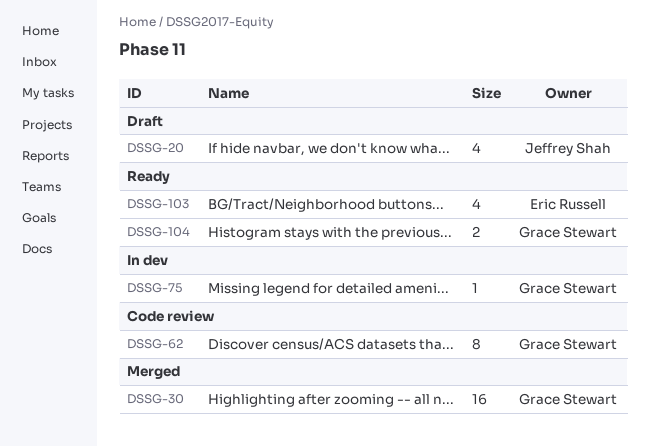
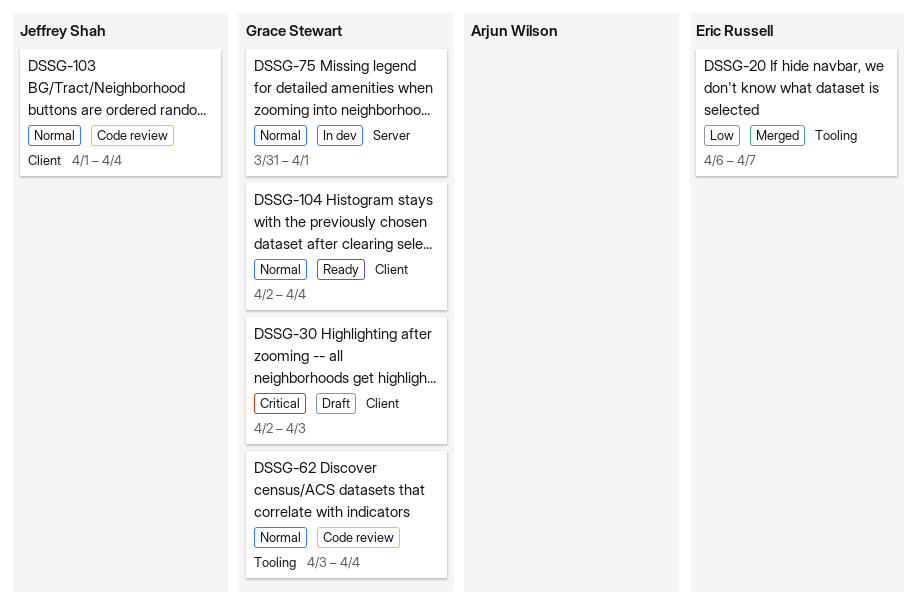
DSSG-20, status: Draft -> Merged
DSSG-20, owner: Jeffrey Shah -> Eric Russell
DSSG-30, status: Merged -> Draft
DSSG-103, status: Ready -> Code review
DSSG-103, owner: Eric Russell -> Jeffrey Shah

